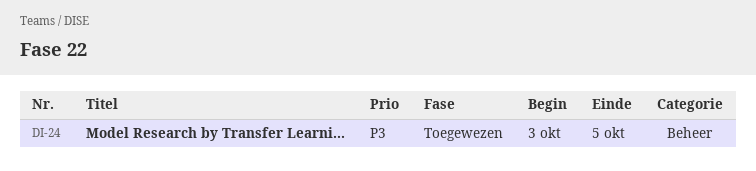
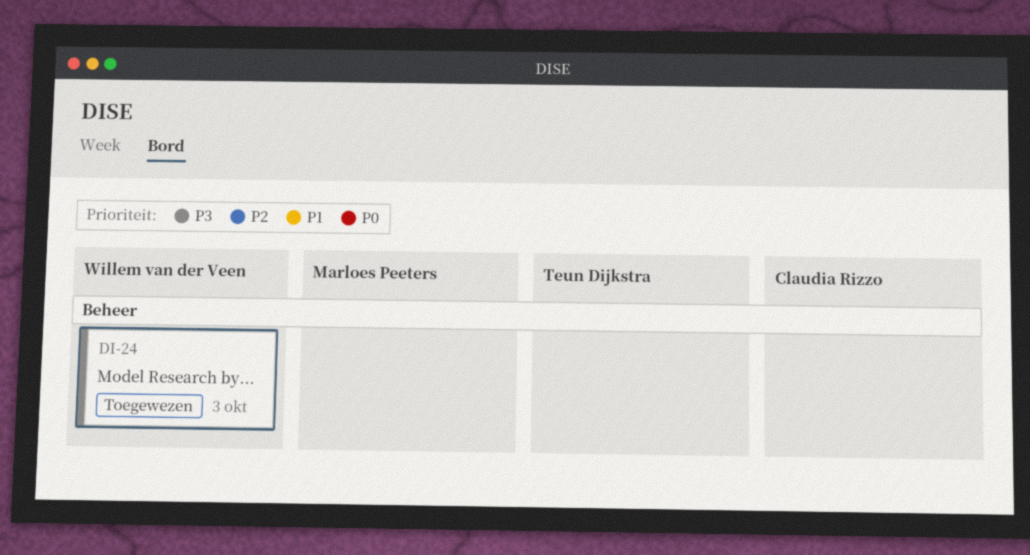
DI-24, due: Oct 5 -> Oct 3

